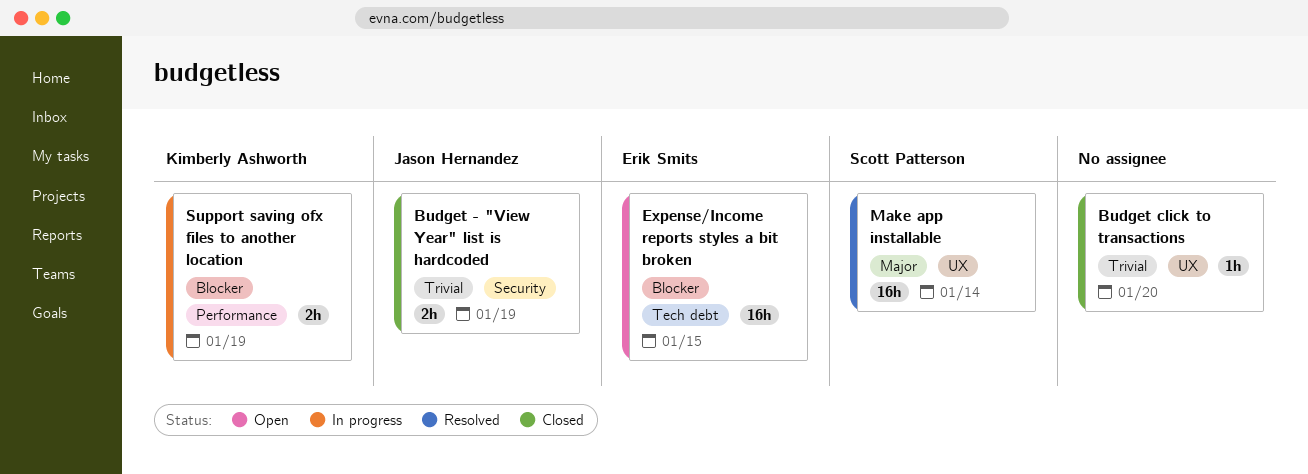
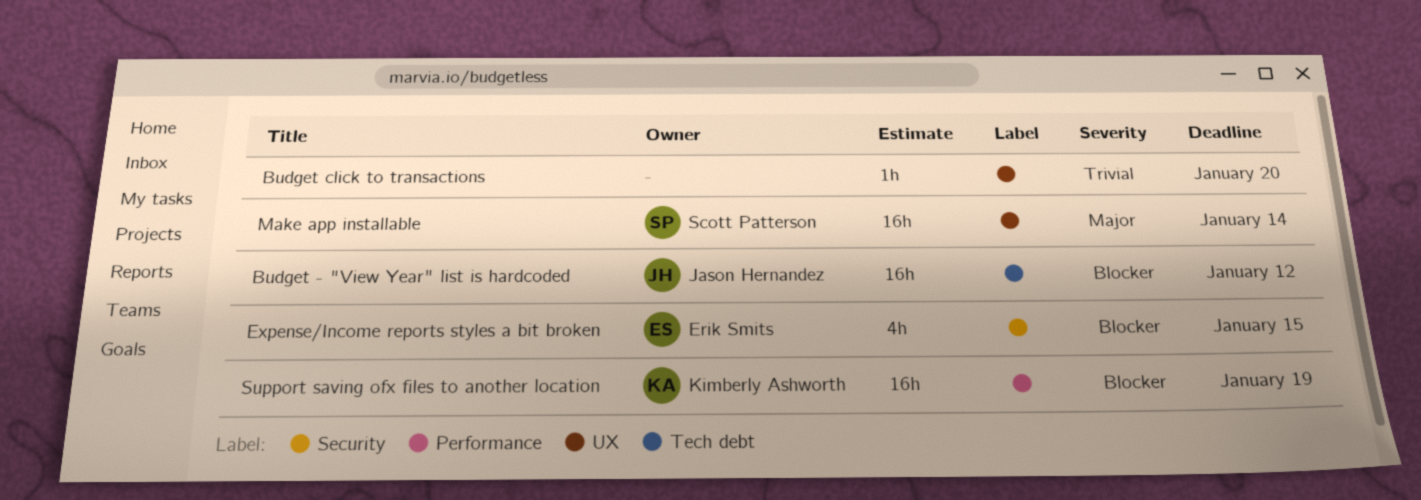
Budget - "View Year" list is hardcoded, priority: Trivial -> Blocker
Budget - "View Year" list is hardcoded, label: Security -> Tech debt
Budget - "View Year" list is hardcoded, estimate: 2h -> 16h
Budget - "View Year" list is hardcoded, due: Jan 19 -> Jan 12
Expense/Income reports styles a bit broken, label: Tech debt -> Security
Expense/Income reports styles a bit broken, estimate: 16h -> 4h
Support saving ofx files to another location, estimate: 2h -> 16h

